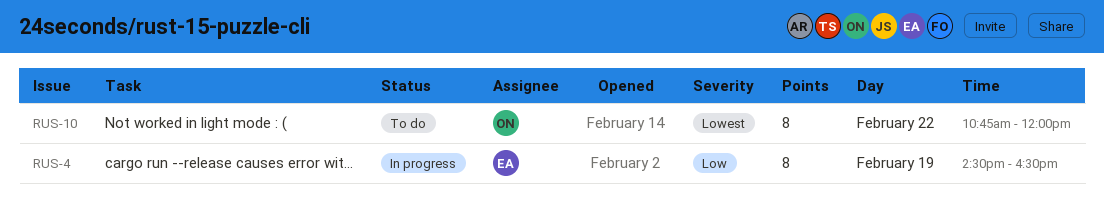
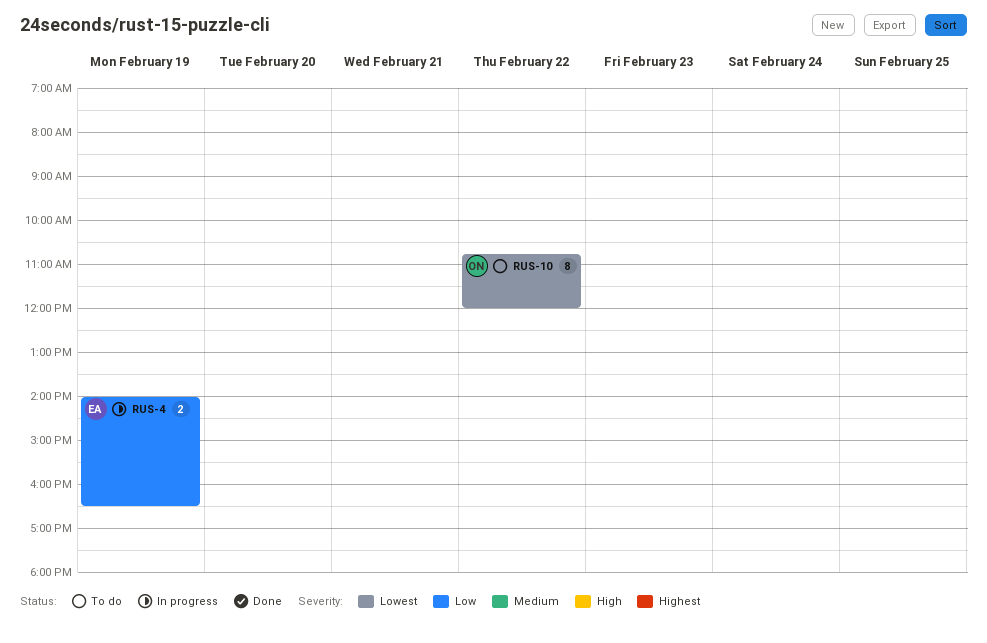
RUS-4, estimate: 8 -> 2
RUS-4, begins: 14:30 -> 14:00

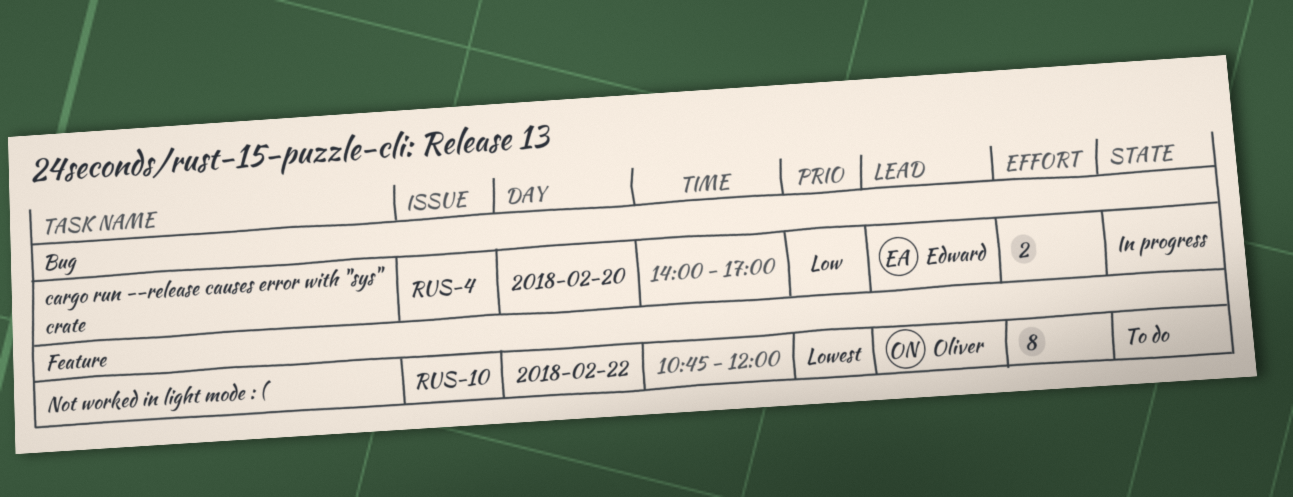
RUS-4, day: Feb 19 -> Feb 20
RUS-4, ends: 16:30 -> 17:00

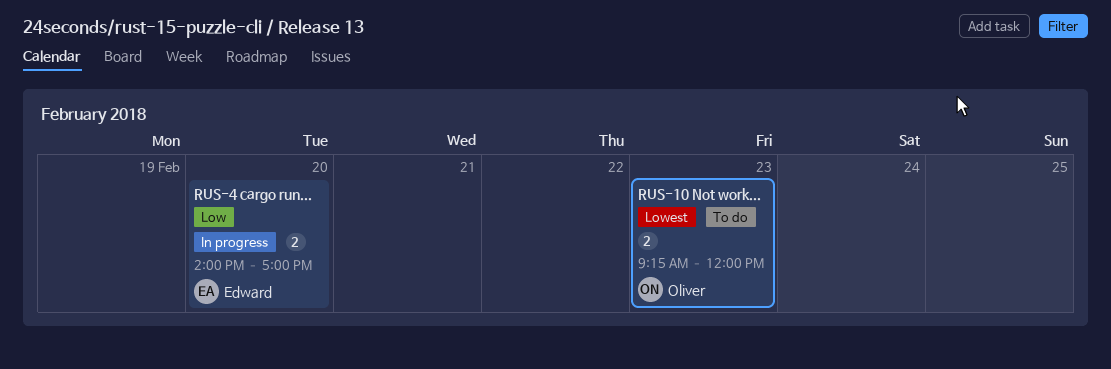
RUS-10, estimate: 8 -> 2
RUS-10, day: Feb 22 -> Feb 23
RUS-10, begins: 10:45 -> 09:15

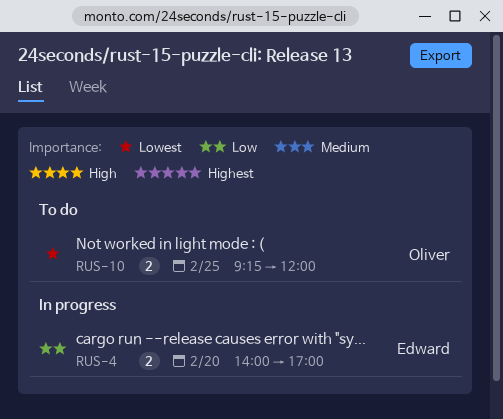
RUS-10, day: Feb 23 -> Feb 25

